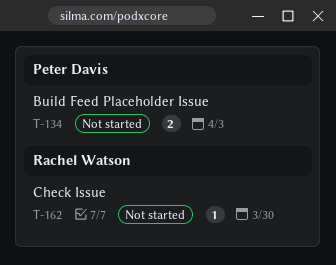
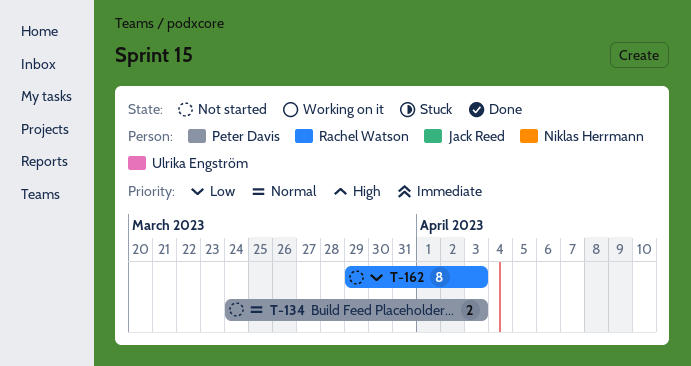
T-162, estimate: 1 -> 8
T-162, due: Mar 30 -> Apr 3

